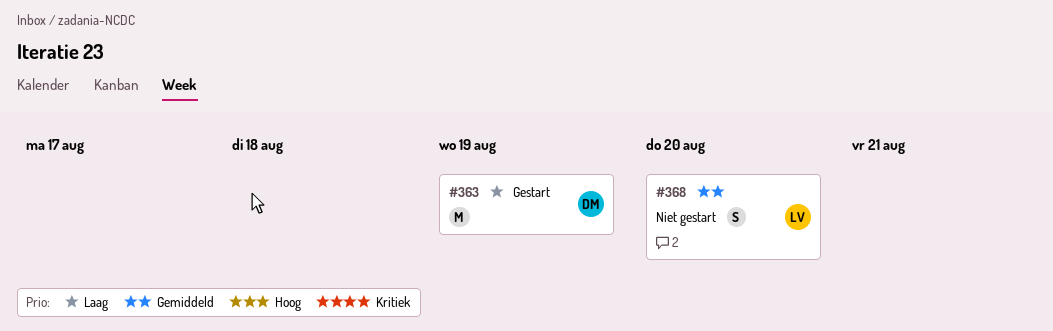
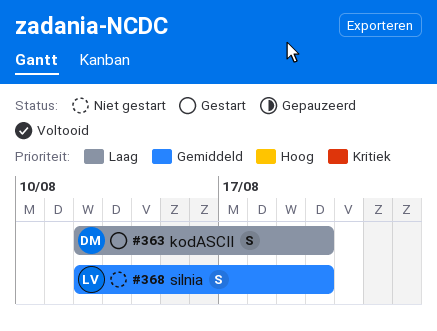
#363, estimate: M -> S
#363, due: Aug 19 -> Aug 20

